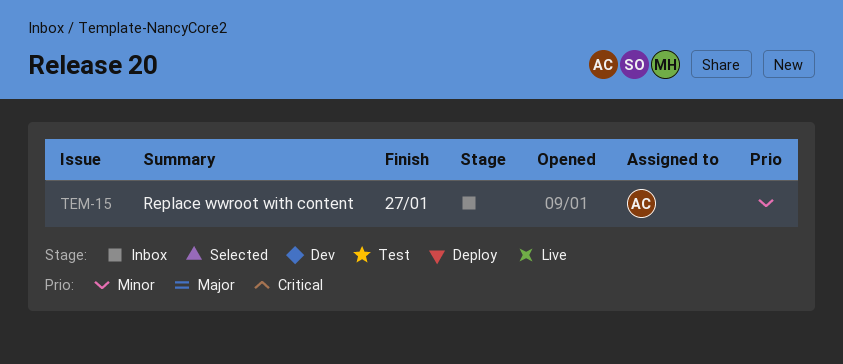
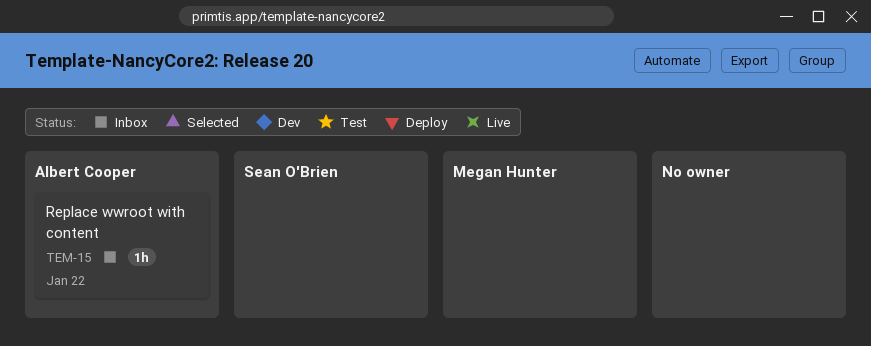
TEM-15, due: Jan 27 -> Jan 22

